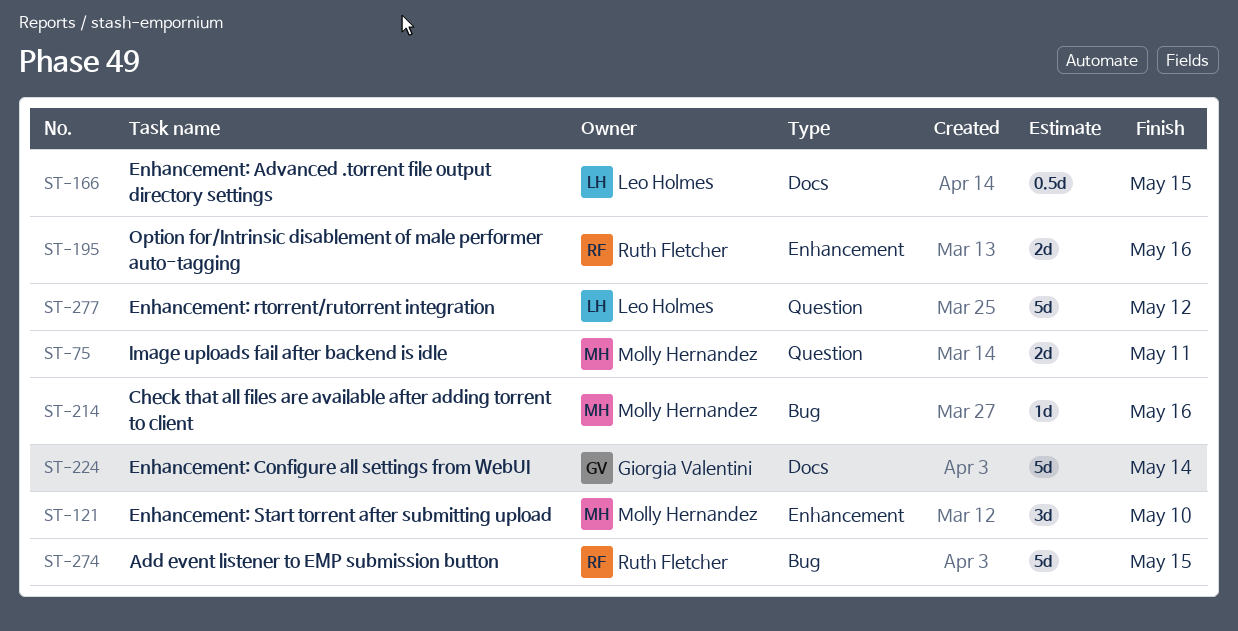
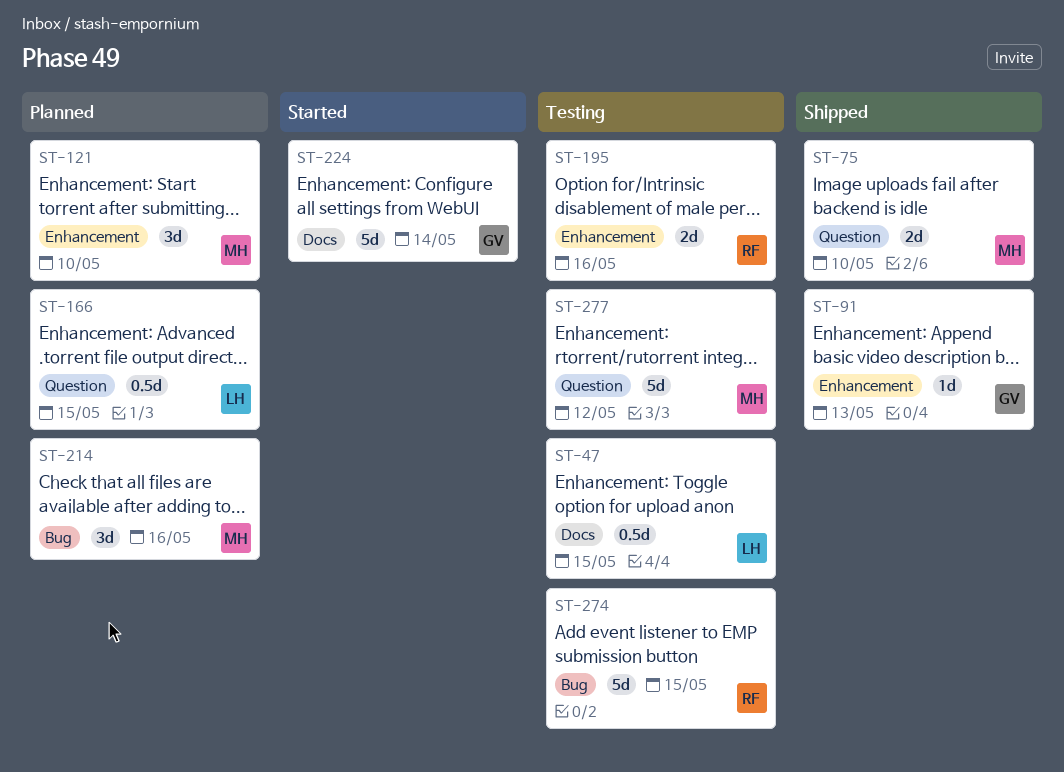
ST-47: none -> present
ST-75, due: May 11 -> May 10
ST-91: none -> present
ST-166, label: Docs -> Question
ST-214, estimate: 1d -> 3d
ST-277, owner: Leo Holmes -> Molly Hernandez

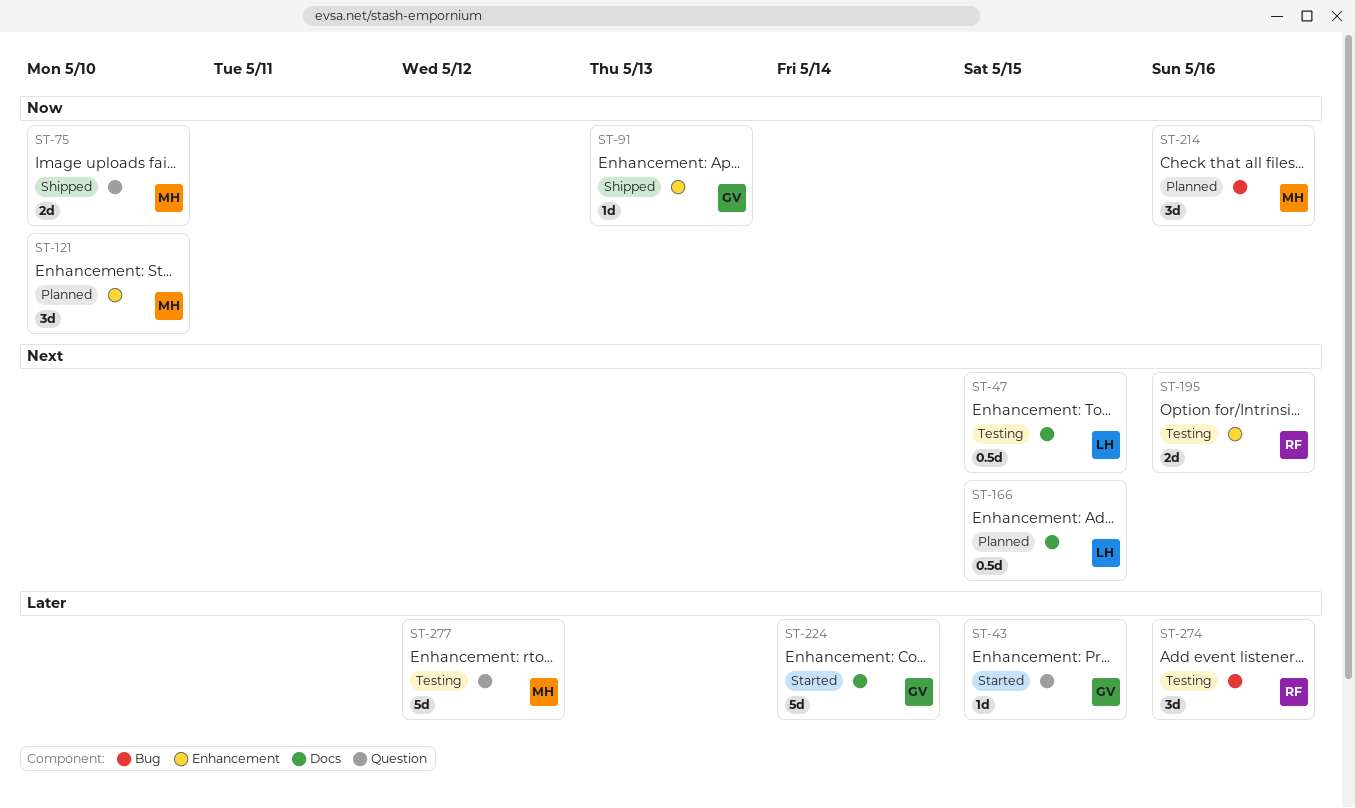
ST-43: none -> present
ST-166, label: Question -> Docs
ST-274, estimate: 5d -> 3d
ST-274, due: May 15 -> May 16

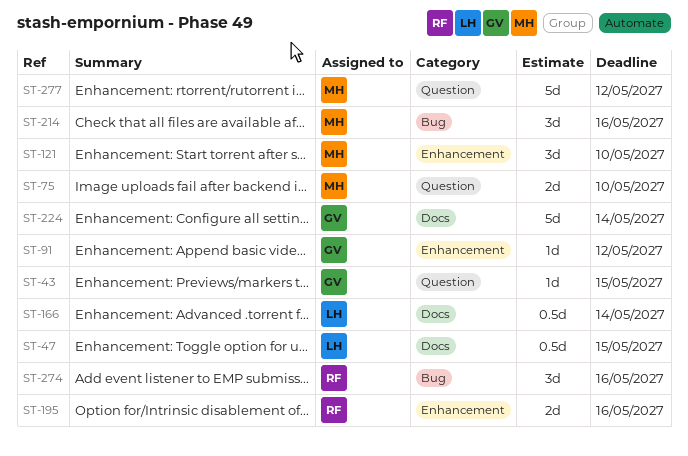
ST-91, due: May 13 -> May 12
ST-166, due: May 15 -> May 14

